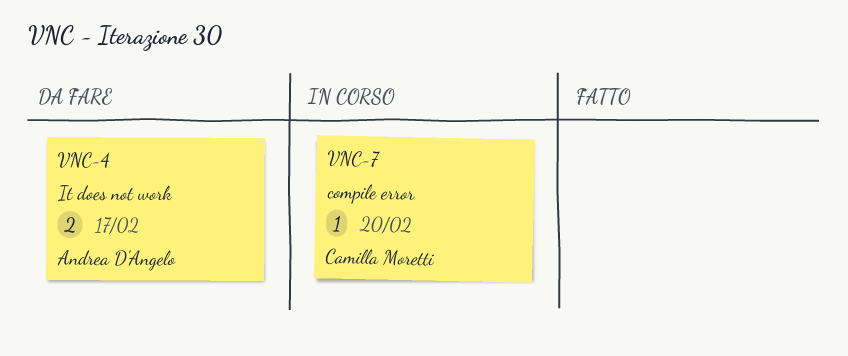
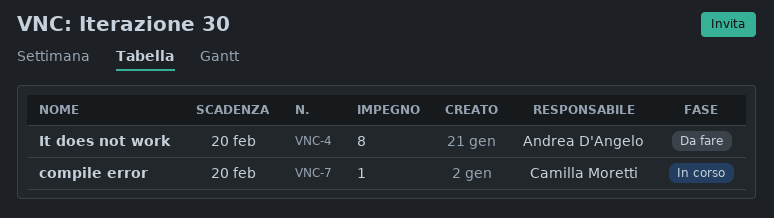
VNC-4, estimate: 2 -> 8
VNC-4, due: Feb 17 -> Feb 20

